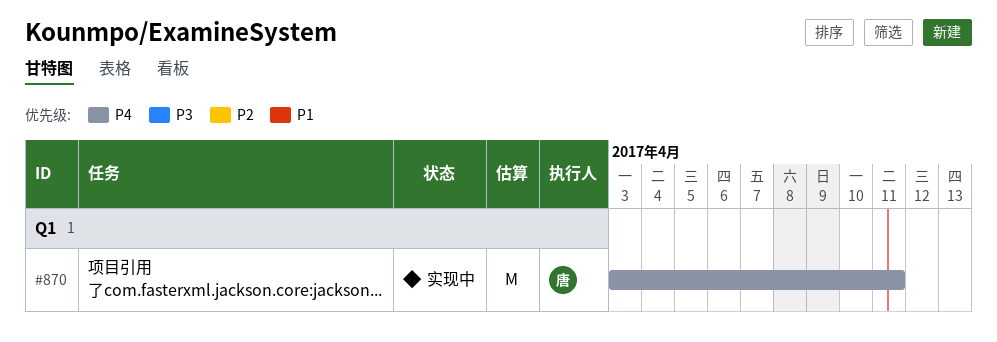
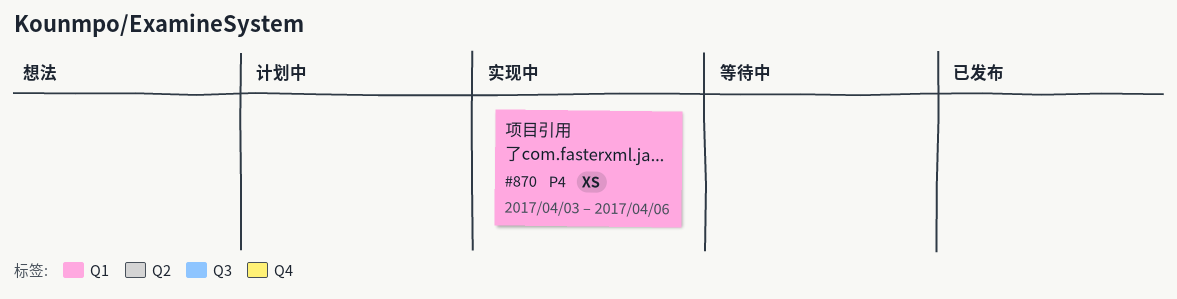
#870, estimate: M -> XS
#870, due: Apr 11 -> Apr 6

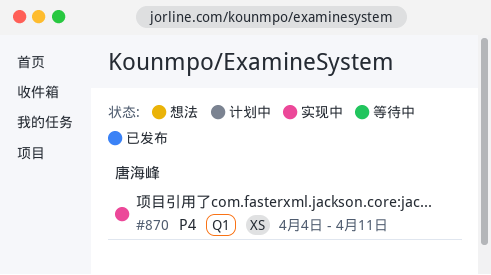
#870, start: Apr 3 -> Apr 4
#870, due: Apr 6 -> Apr 11

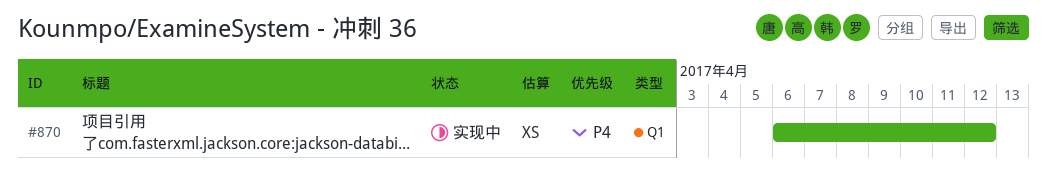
#870, start: Apr 4 -> Apr 6
#870, due: Apr 11 -> Apr 12

